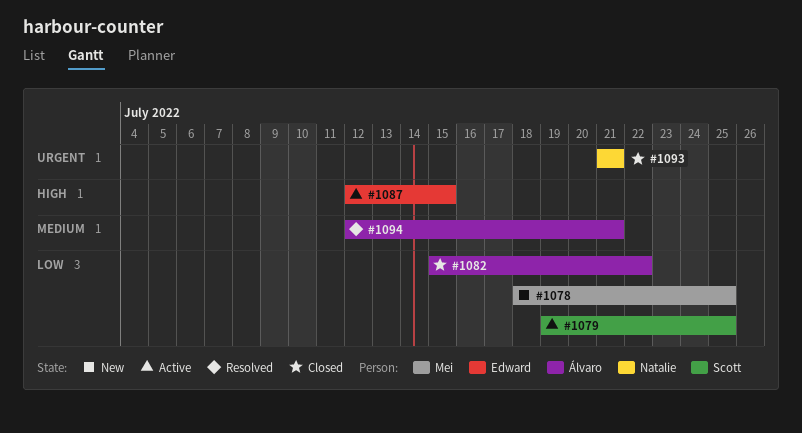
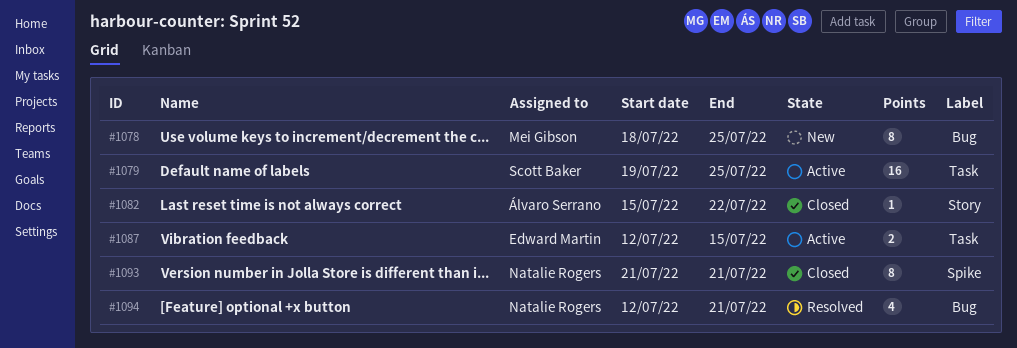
#1094, owner: Álvaro Serrano -> Natalie Rogers

